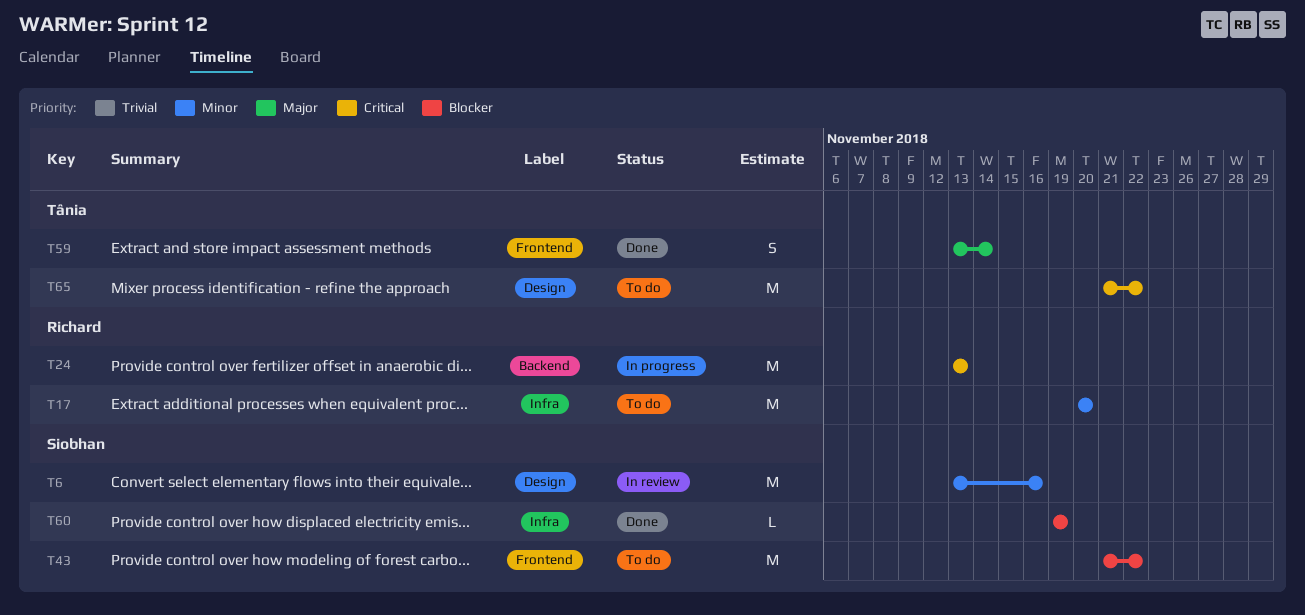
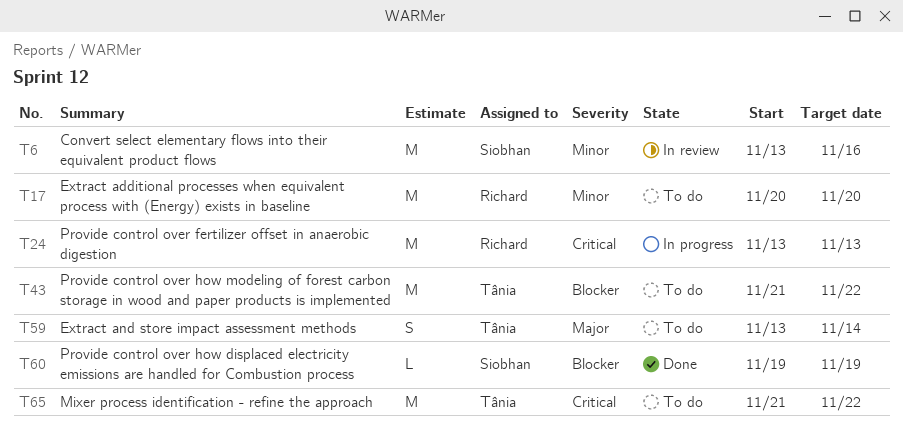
T43, owner: Siobhan -> Tânia
T59, status: Done -> To do

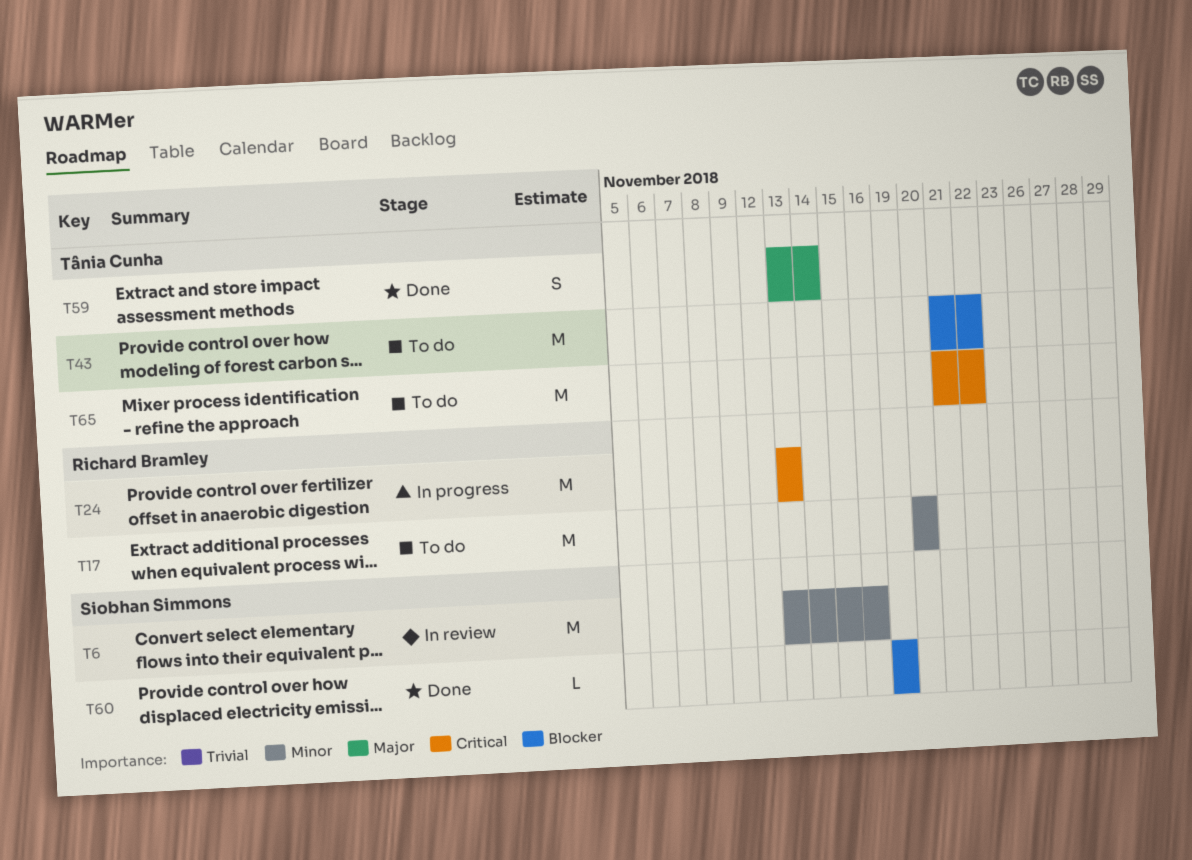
T59, status: To do -> Done

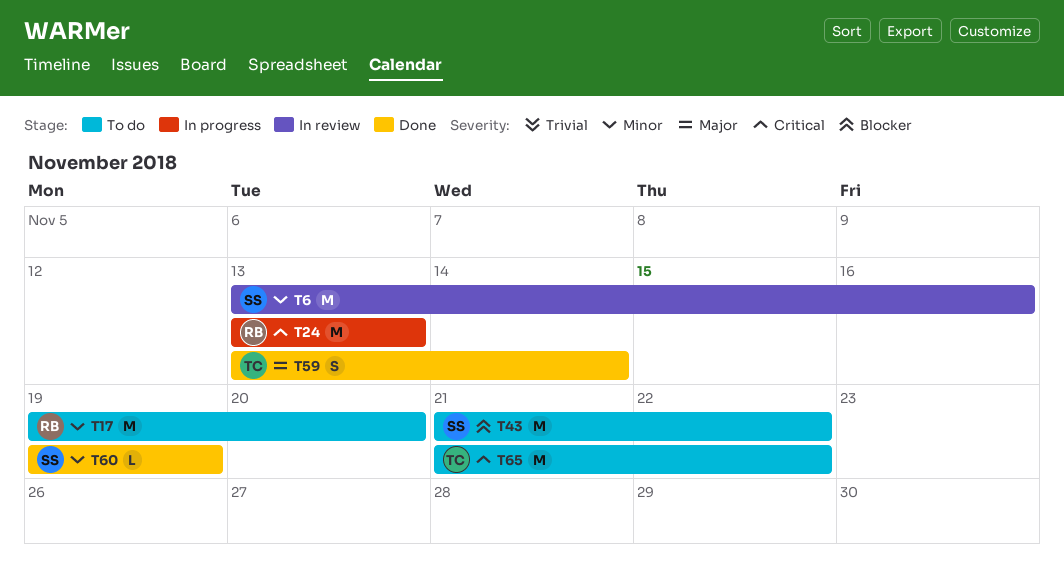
T17, start: Nov 20 -> Nov 19
T43, owner: Tânia Cunha -> Siobhan Simmons
T60, priority: Blocker -> Minor

